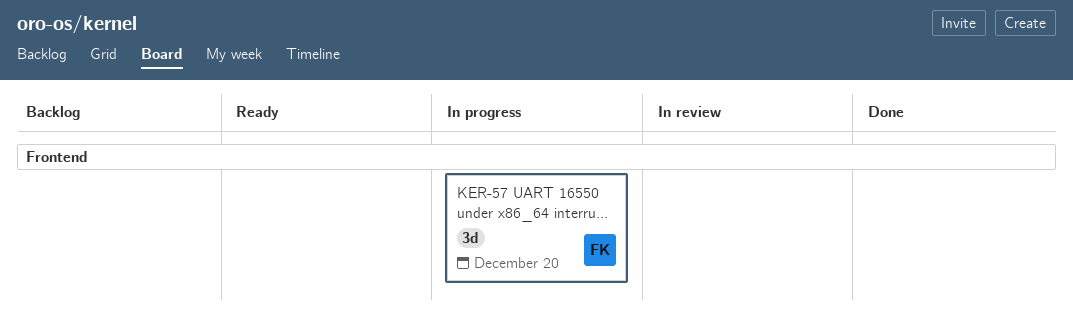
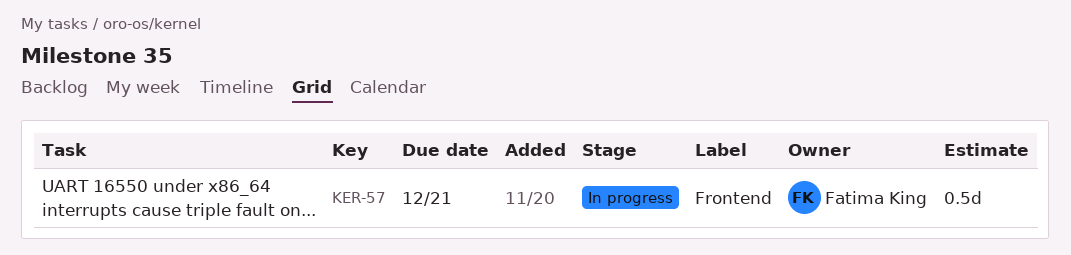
KER-57, estimate: 3d -> 0.5d
KER-57, due: Dec 20 -> Dec 21

